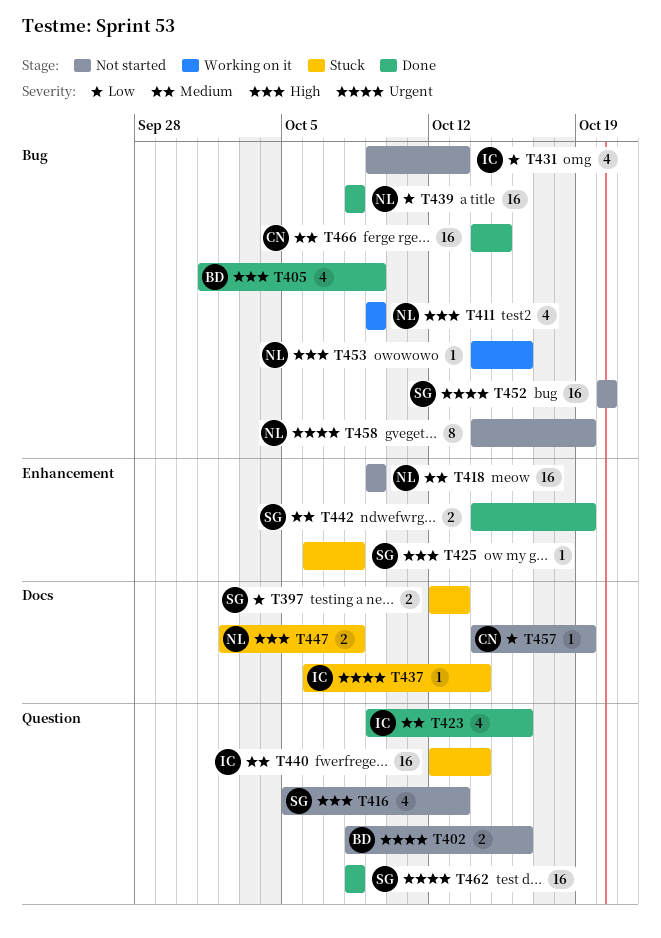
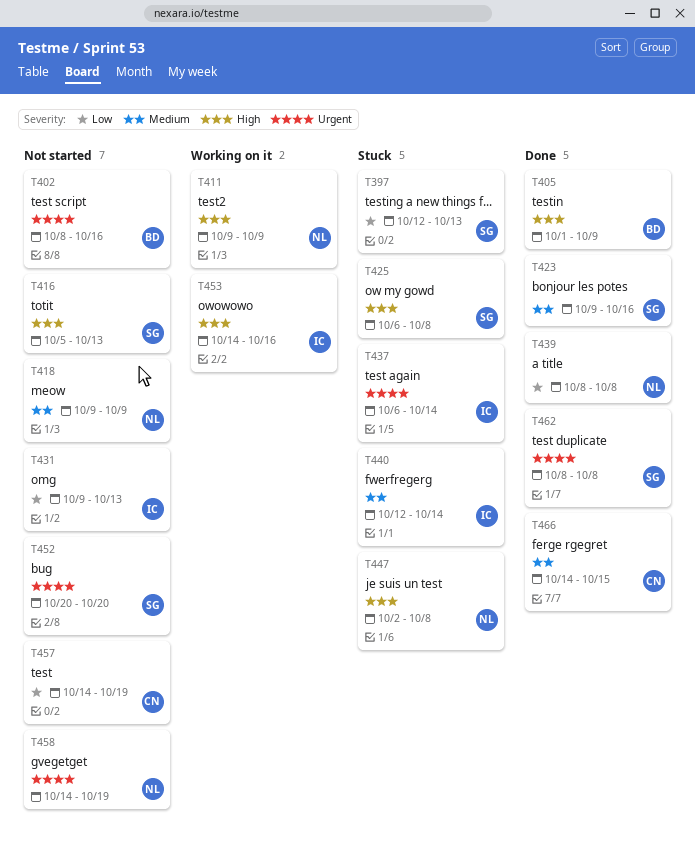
T423, owner: IC -> SG
T442: present -> none
T453, owner: NL -> IC

